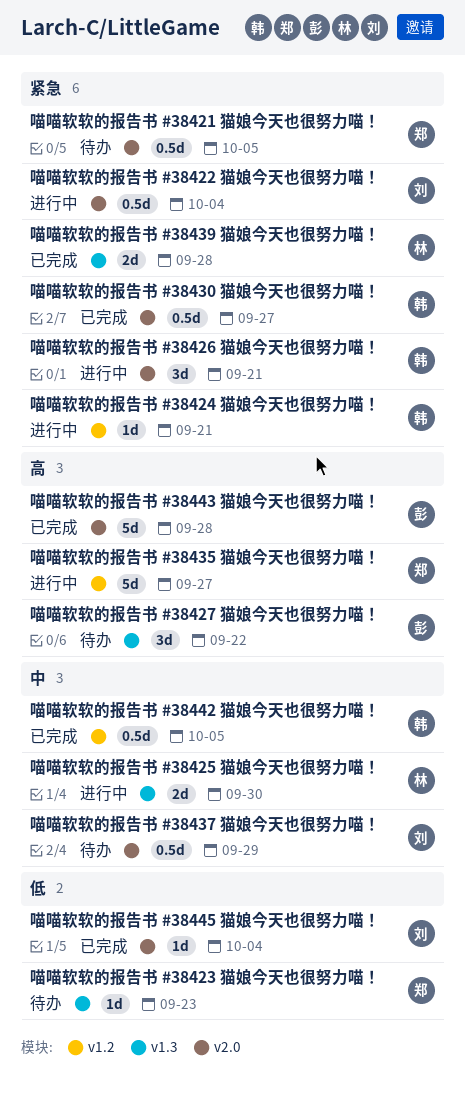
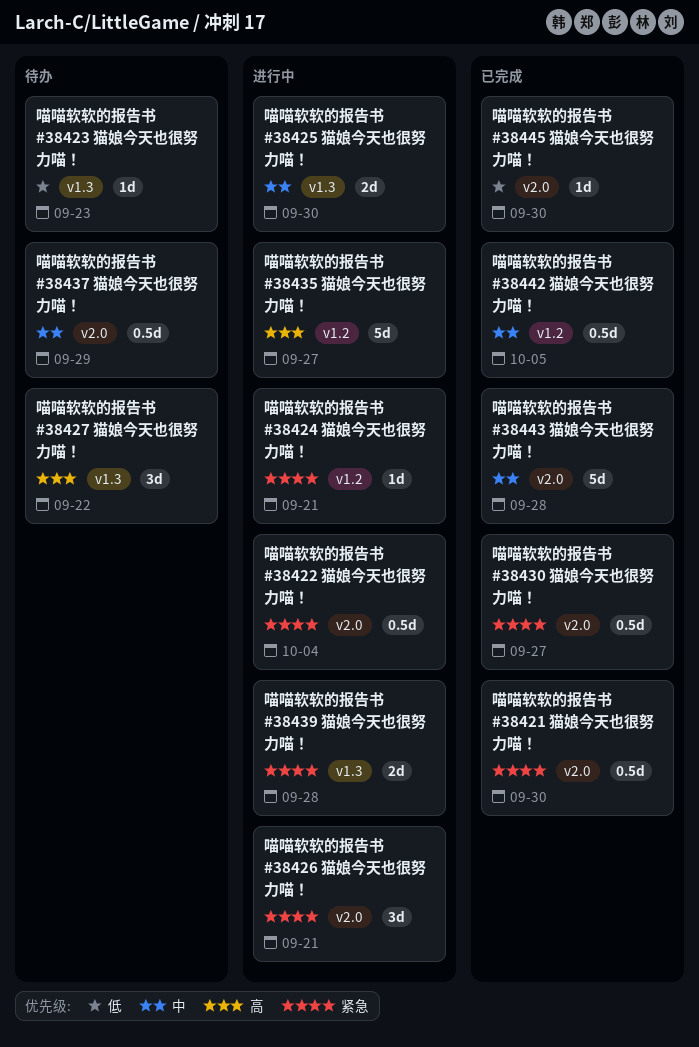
喵喵软软的报告书 #38421 猫娘今天也很努力喵！, status: 待办 -> 已完成
喵喵软软的报告书 #38421 猫娘今天也很努力喵！, due: Oct 5 -> Sep 30
喵喵软软的报告书 #38439 猫娘今天也很努力喵！, status: 已完成 -> 进行中
喵喵软软的报告书 #38443 猫娘今天也很努力喵！, priority: 高 -> 中
喵喵软软的报告书 #38445 猫娘今天也很努力喵！, due: Oct 4 -> Sep 30

